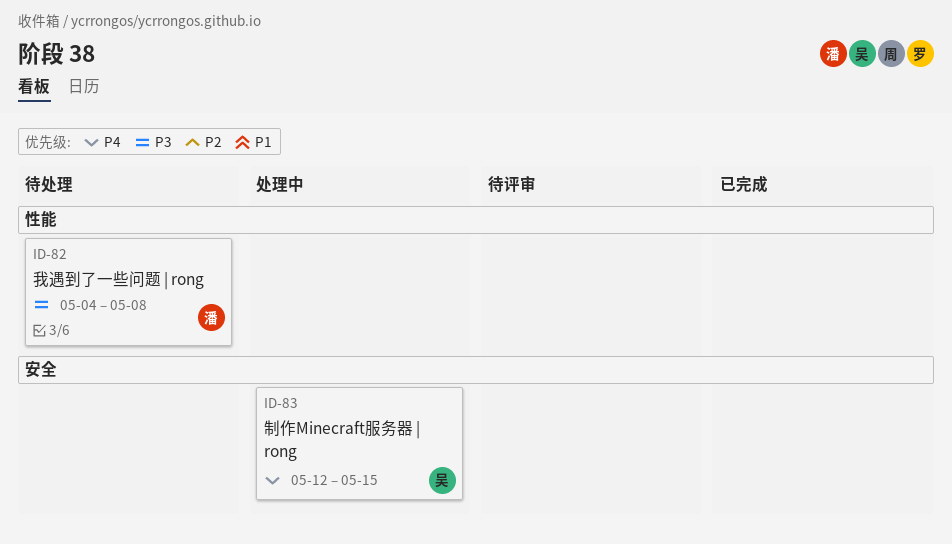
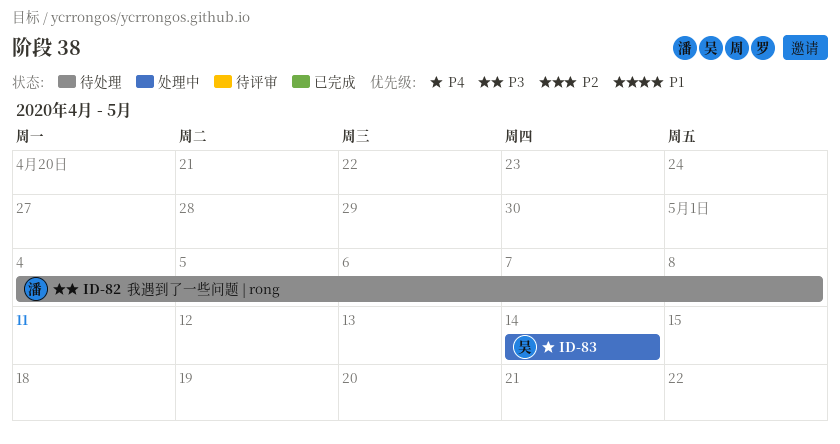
ID-83, start: May 12 -> May 14
ID-83, due: May 15 -> May 14

